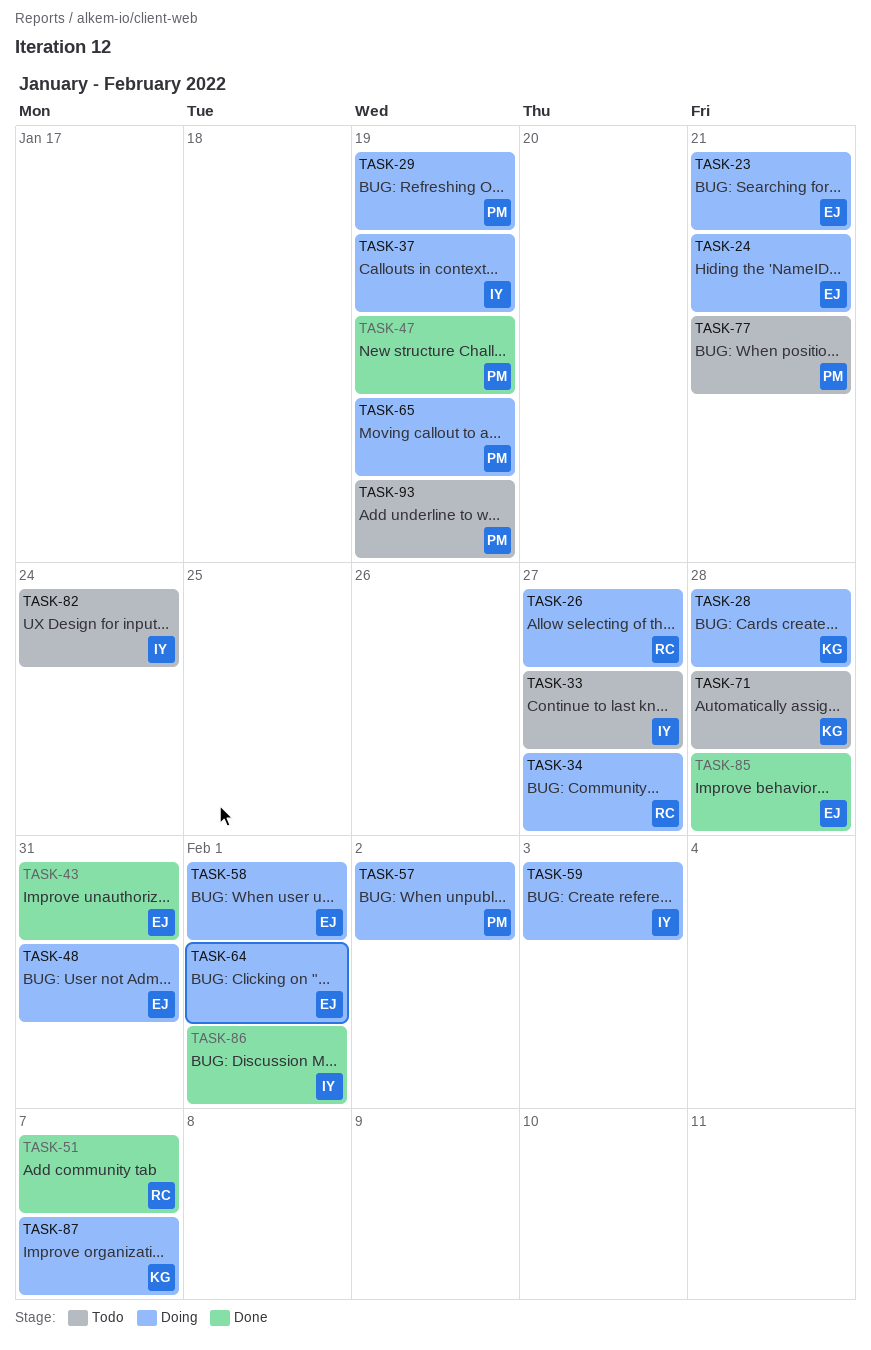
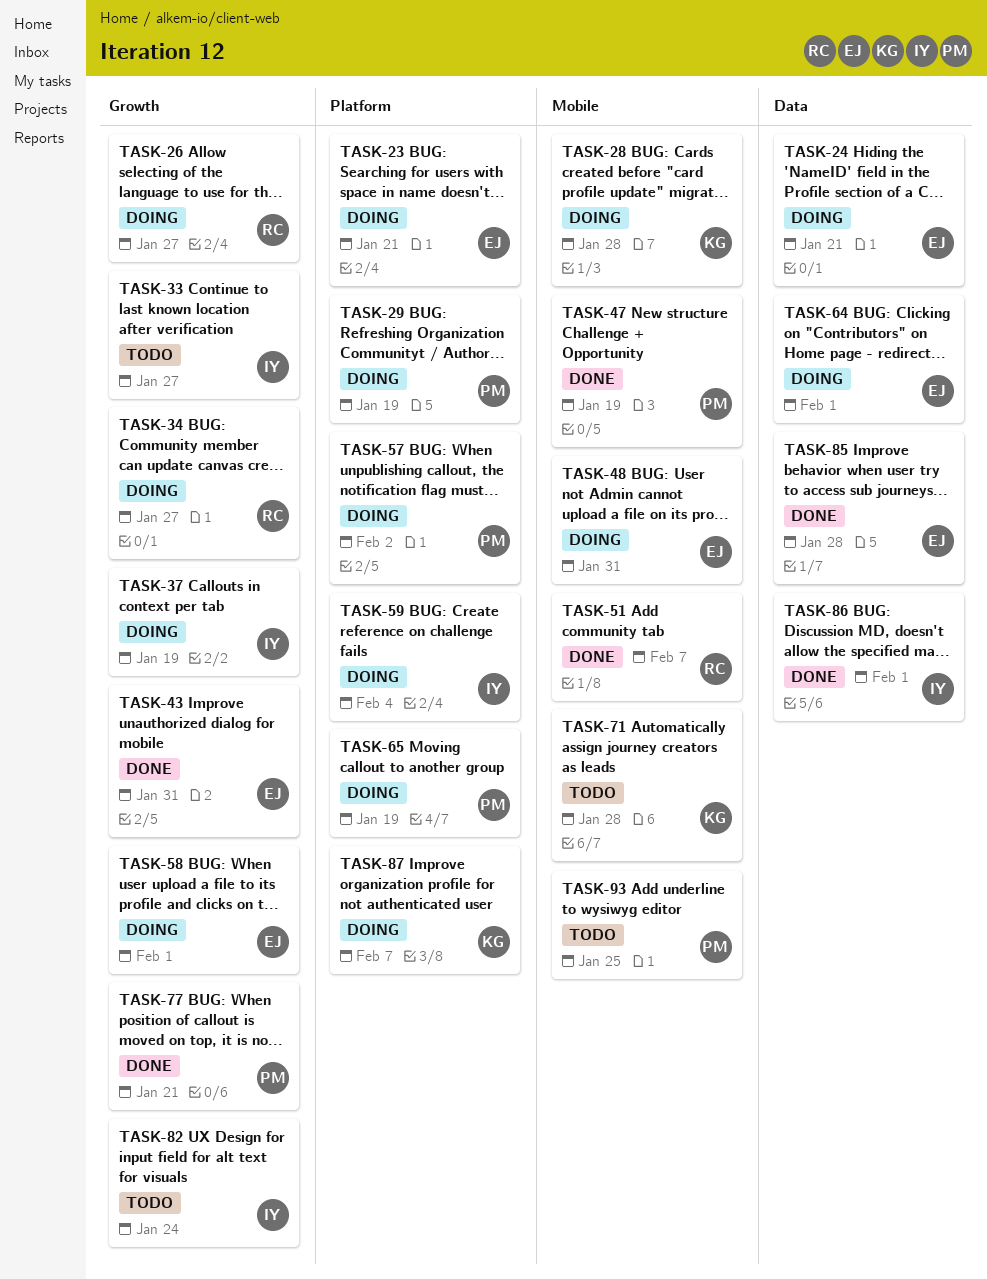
TASK-59, due: Feb 3 -> Feb 4
TASK-77, status: Todo -> Done
TASK-93, due: Jan 19 -> Jan 25

